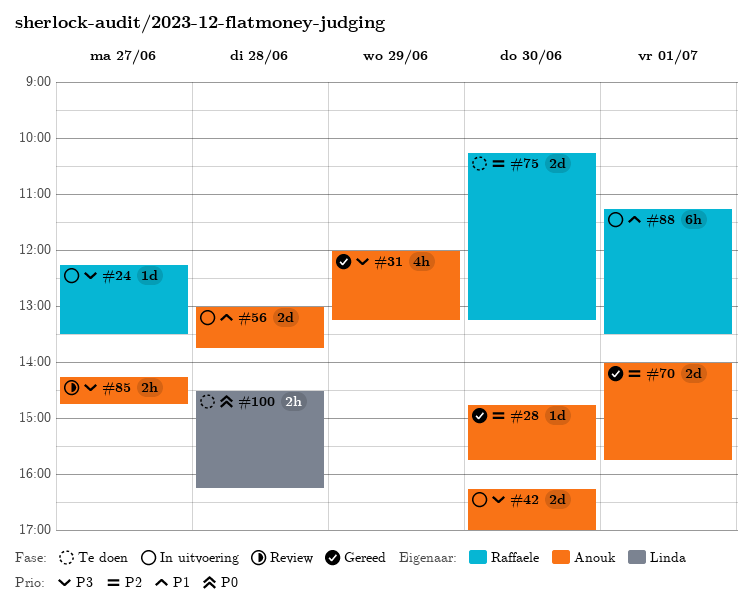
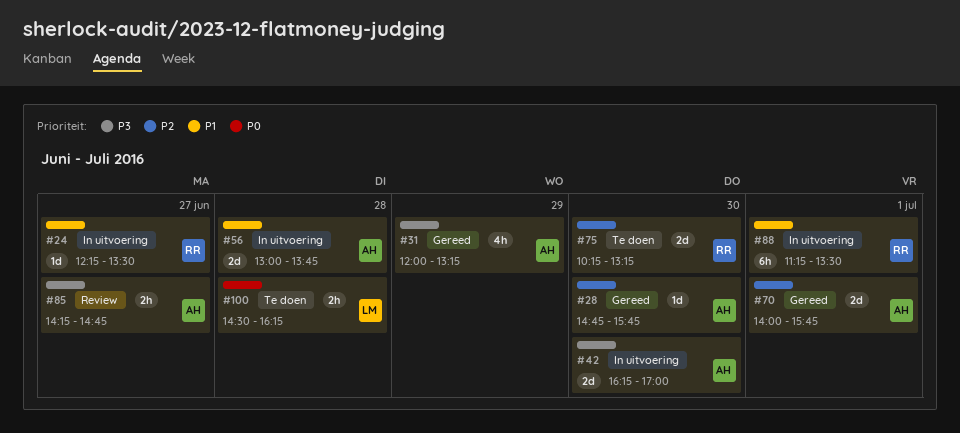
#24, priority: P3 -> P1

